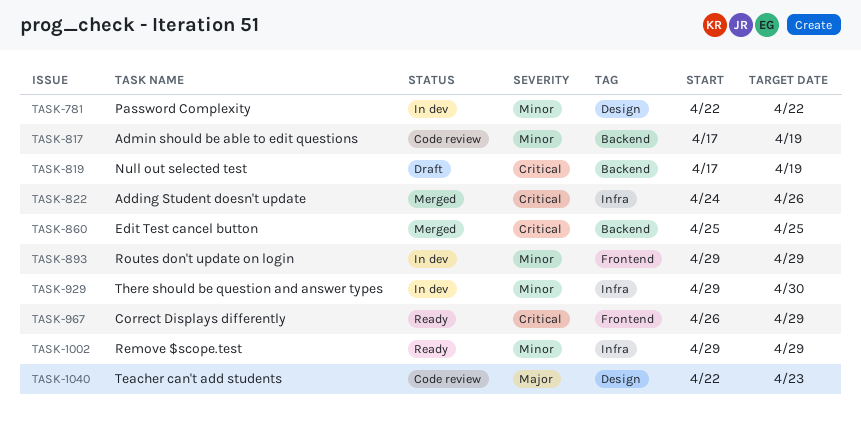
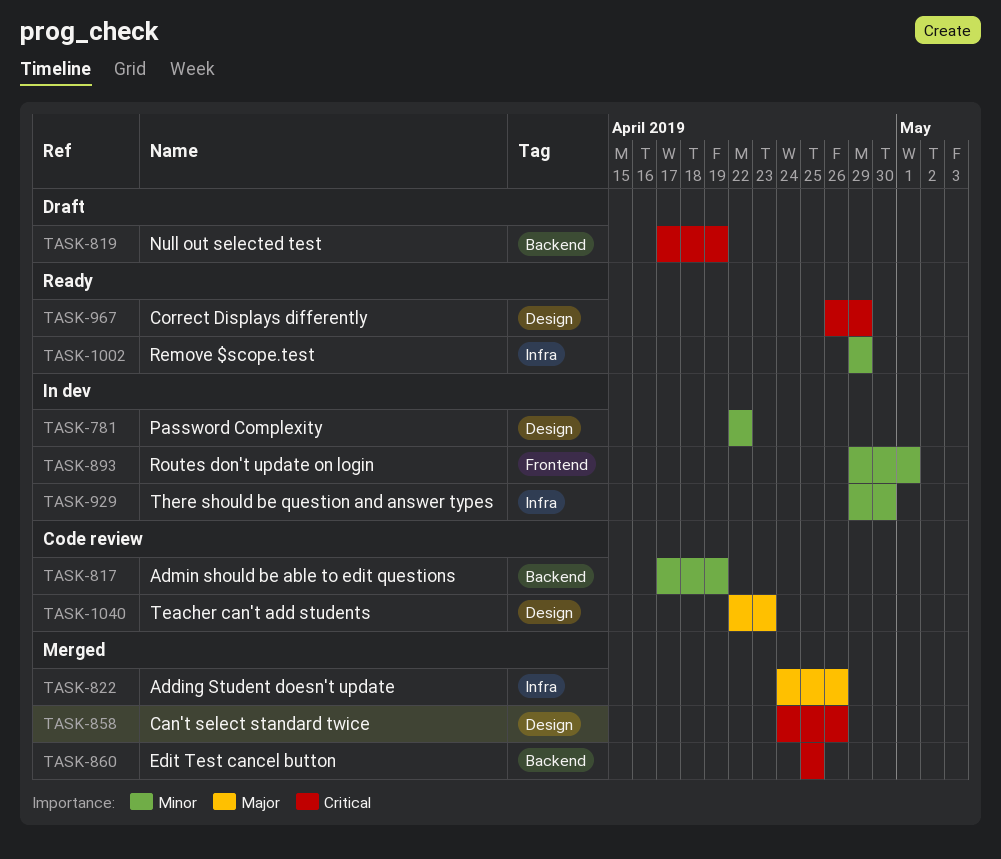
TASK-822, priority: Critical -> Major
TASK-858: none -> present
TASK-893, due: Apr 29 -> May 1
TASK-967, label: Frontend -> Design

